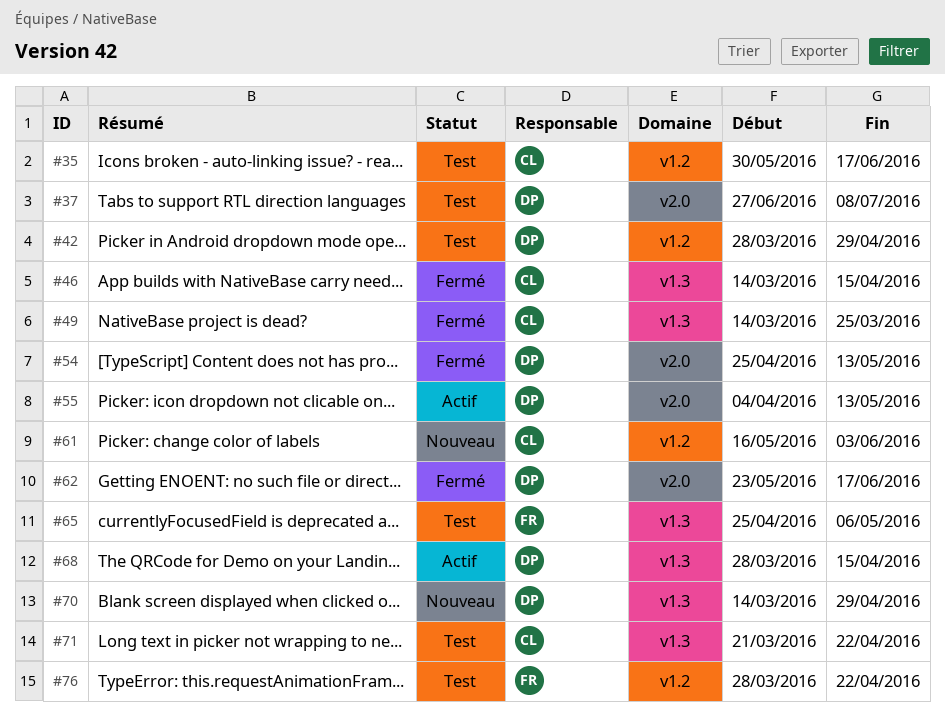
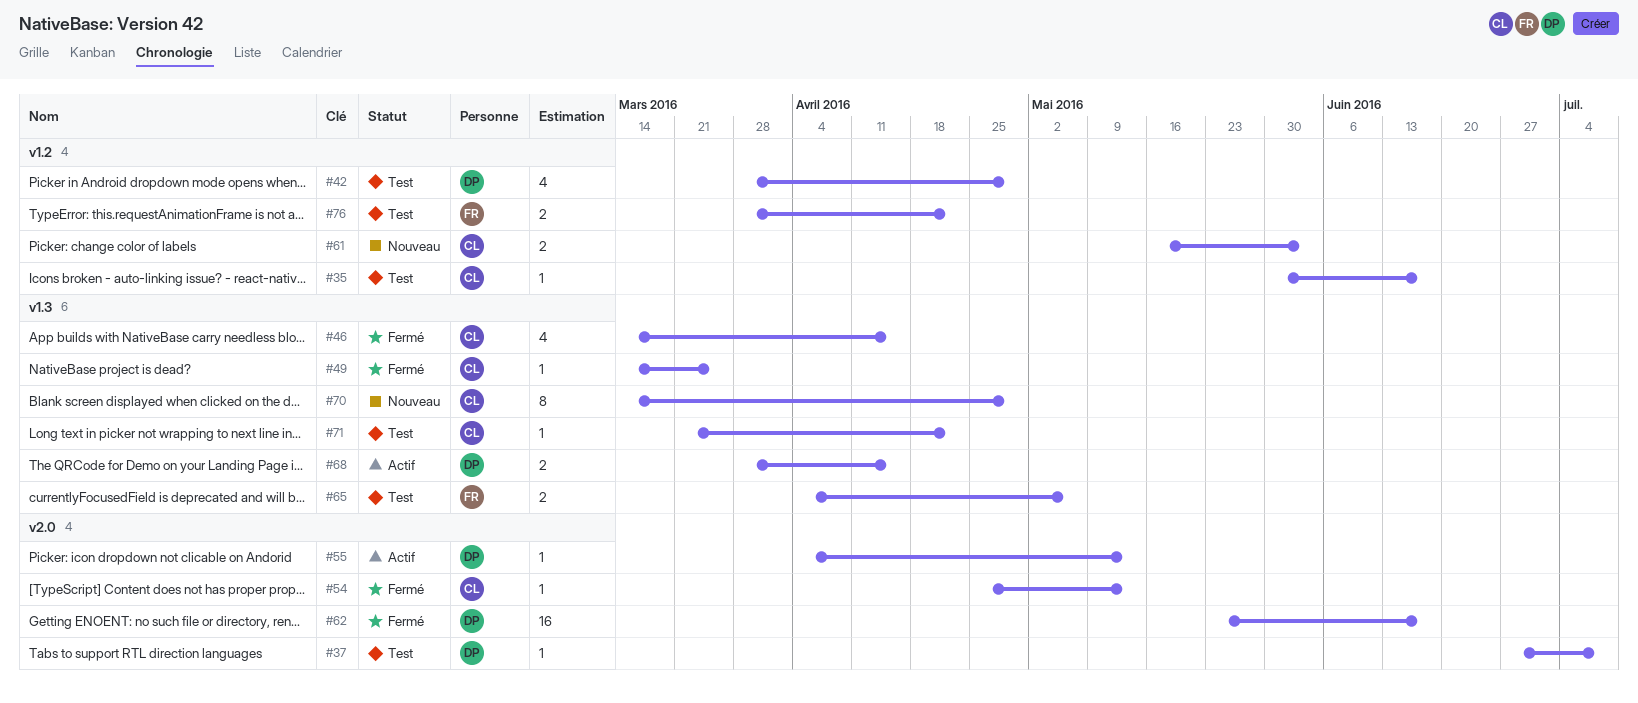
#54, owner: DP -> CL
#65, start: Apr 25 -> Apr 4
#70, owner: DP -> CL

